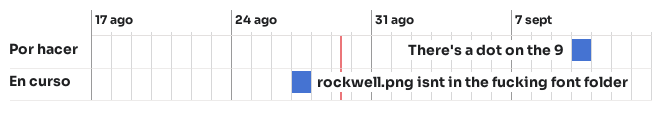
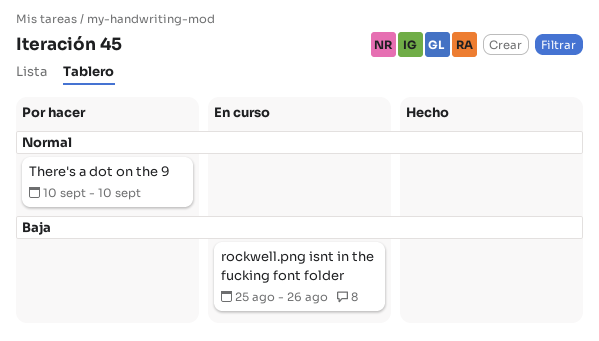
rockwell.png isnt in the fucking font folder, start: Aug 27 -> Aug 25
rockwell.png isnt in the fucking font folder, due: Aug 27 -> Aug 26

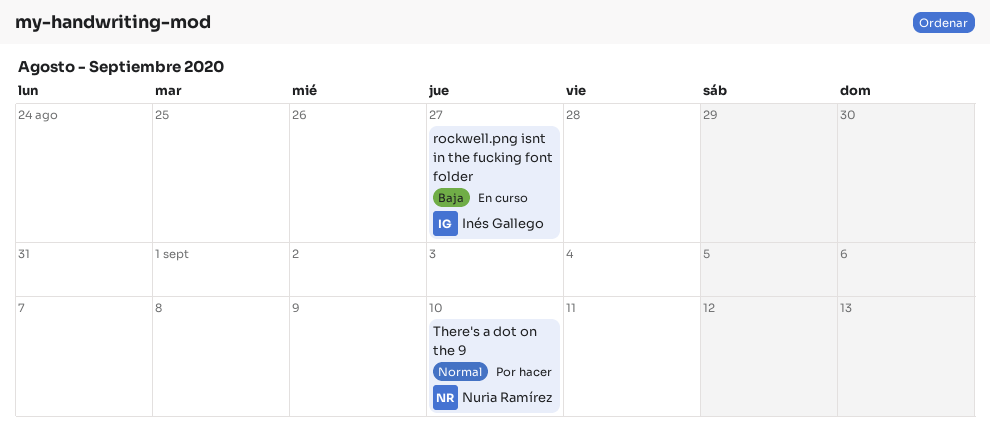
rockwell.png isnt in the fucking font folder, due: Aug 26 -> Aug 27

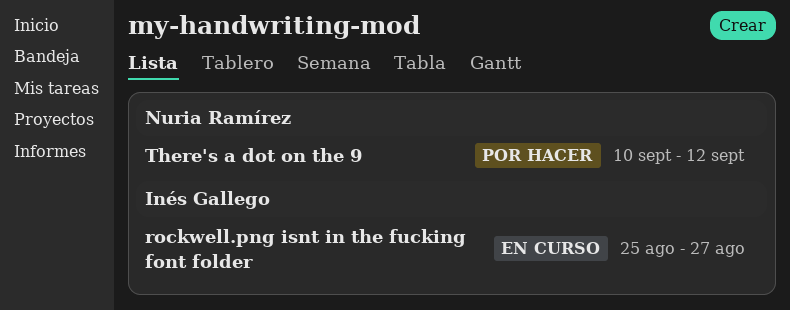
There's a dot on the 9, due: Sep 10 -> Sep 12

